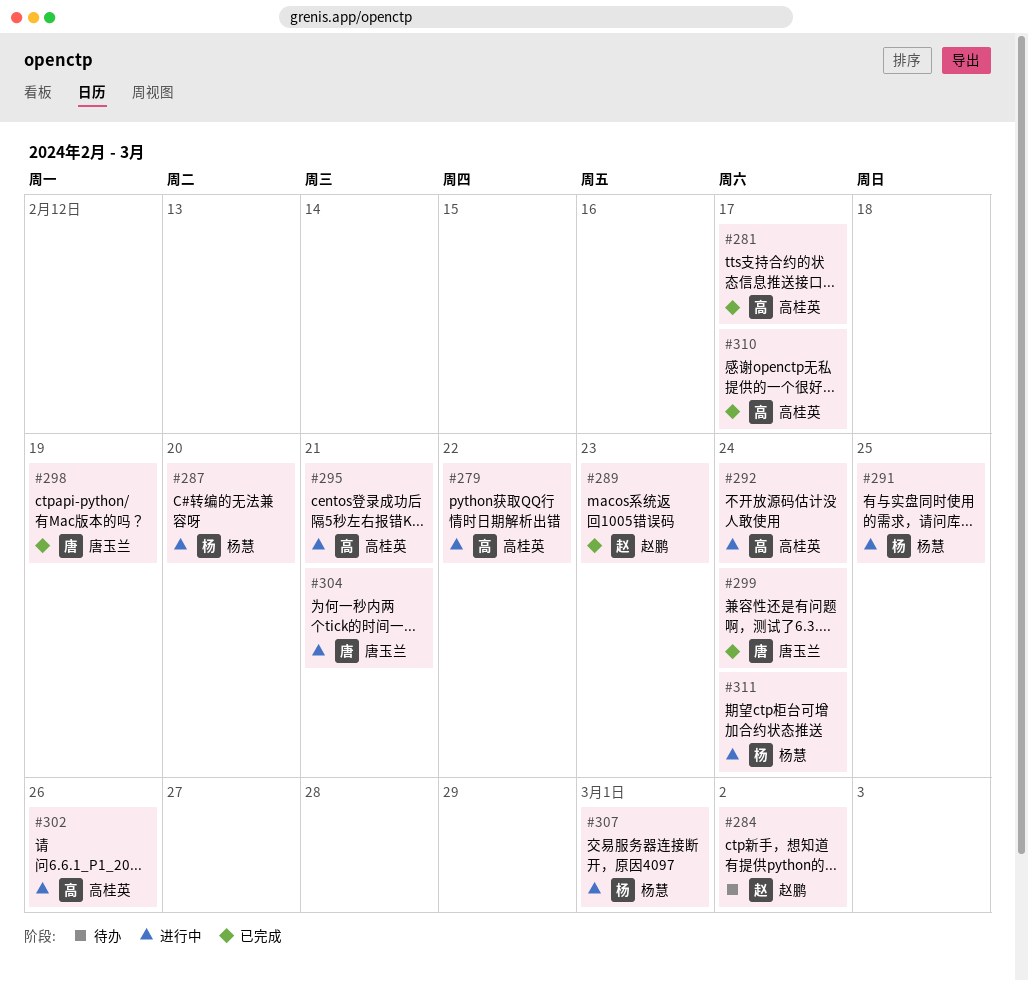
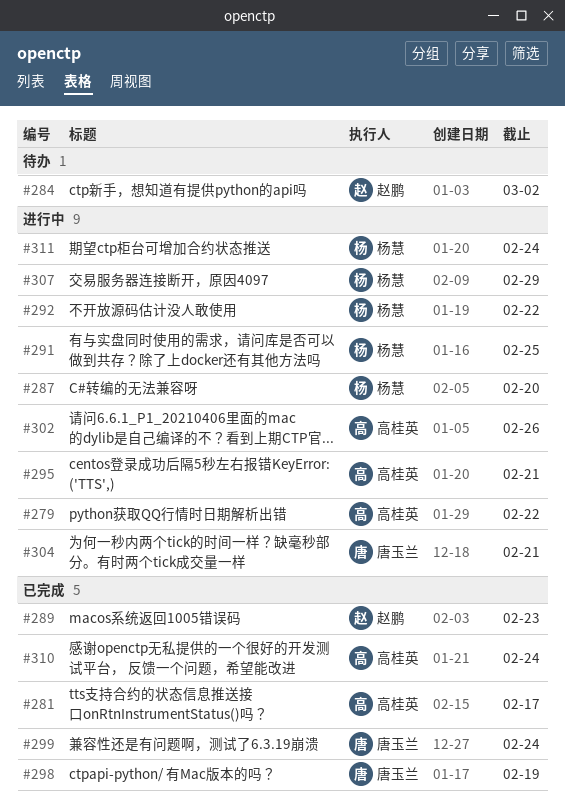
#292, owner: 高桂英 -> 杨慧
#292, due: Feb 24 -> Feb 22
#307, due: Mar 1 -> Feb 29
#310, due: Feb 17 -> Feb 24

